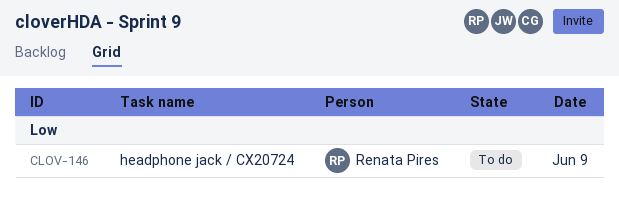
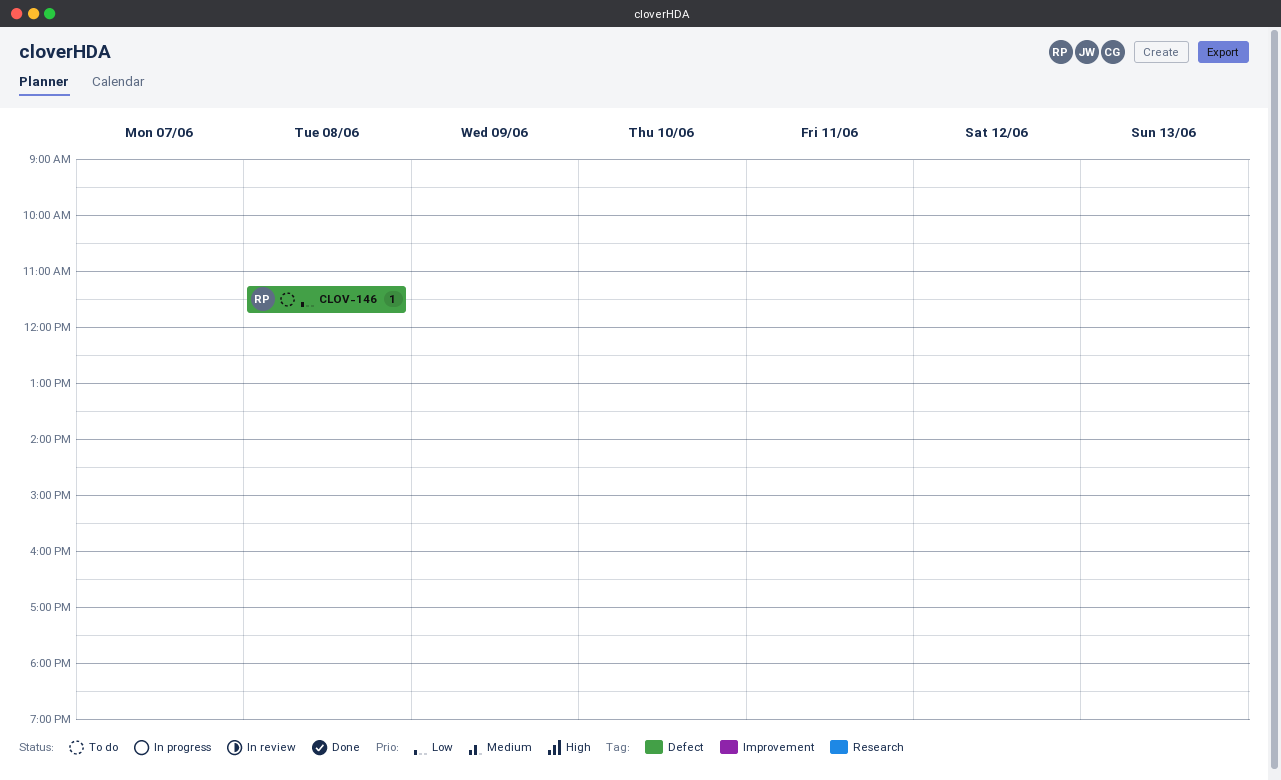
CLOV-146, day: Jun 9 -> Jun 8

